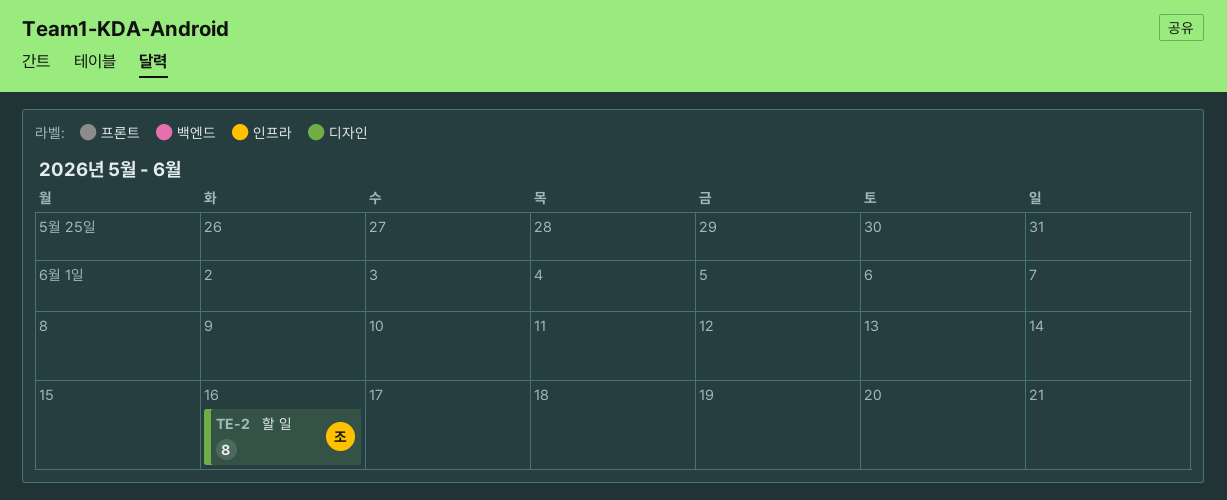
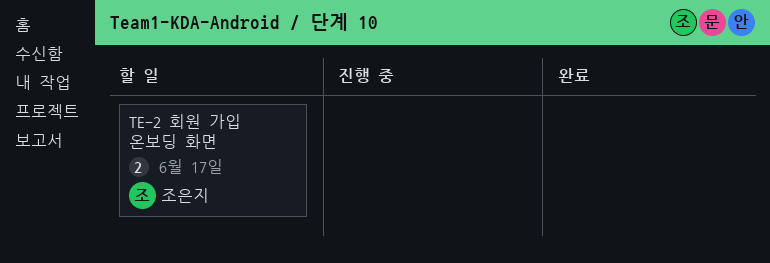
TE-2, estimate: 8 -> 2
TE-2, due: Jun 16 -> Jun 17

